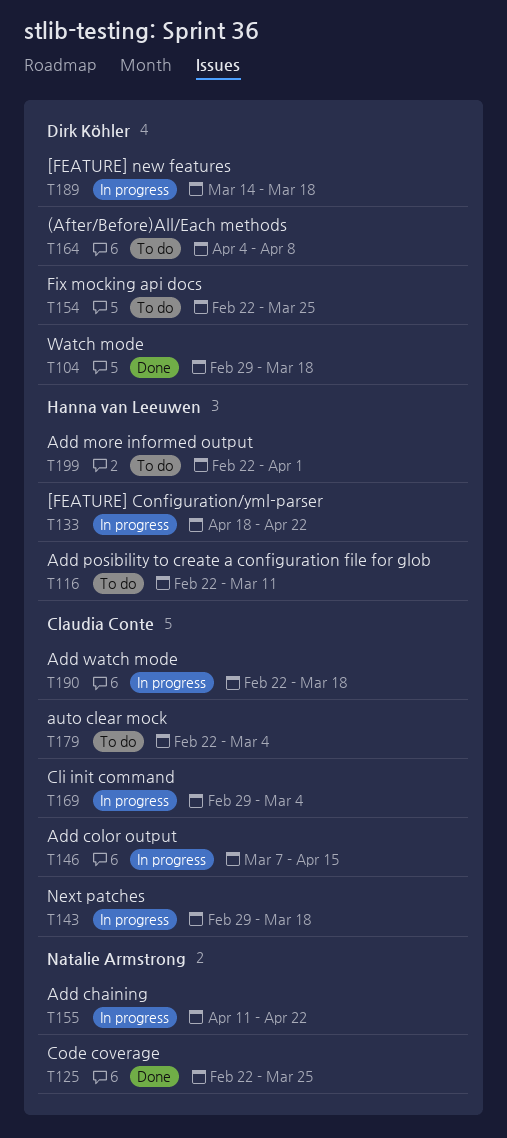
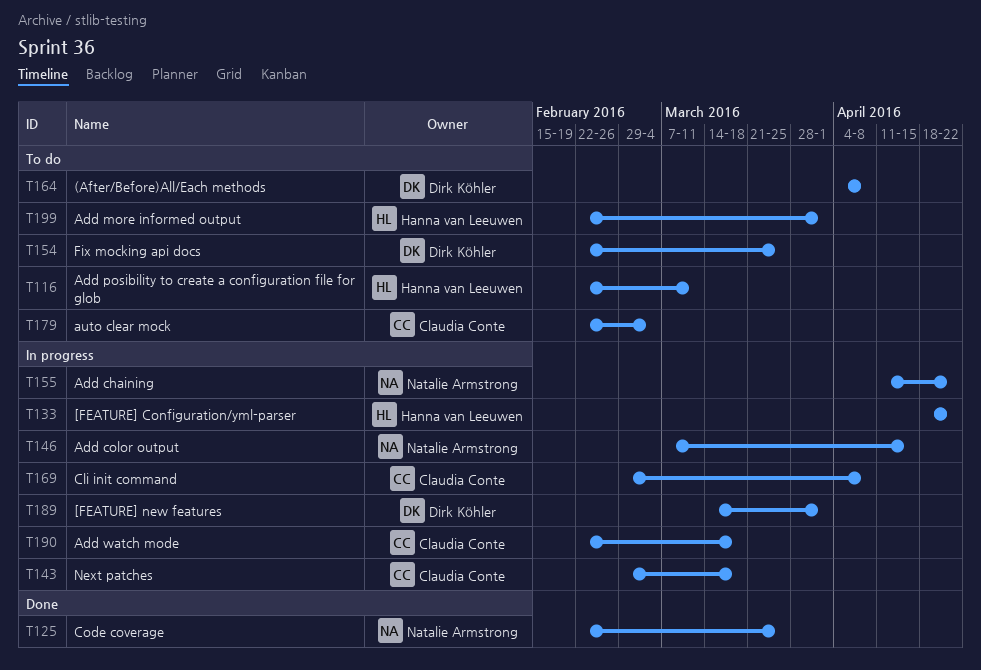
T104: present -> none
T146, owner: Claudia Conte -> Natalie Armstrong
T169, due: Mar 4 -> Apr 8
T189, due: Mar 18 -> Apr 1

